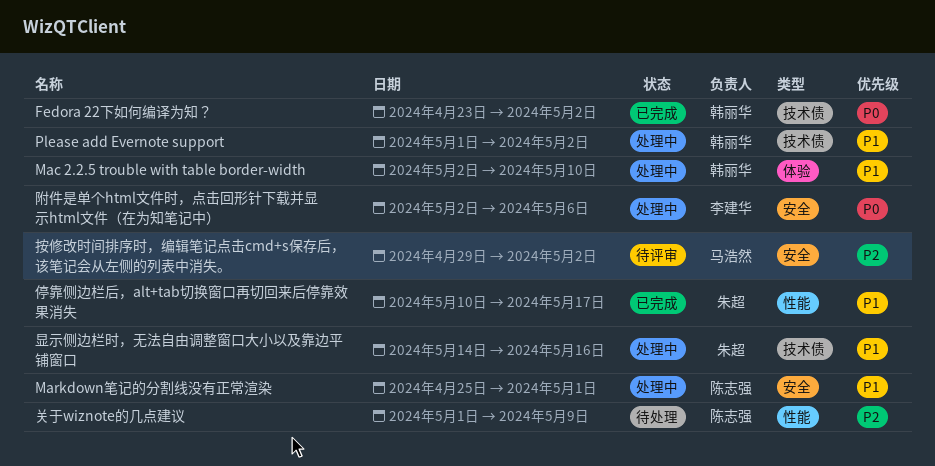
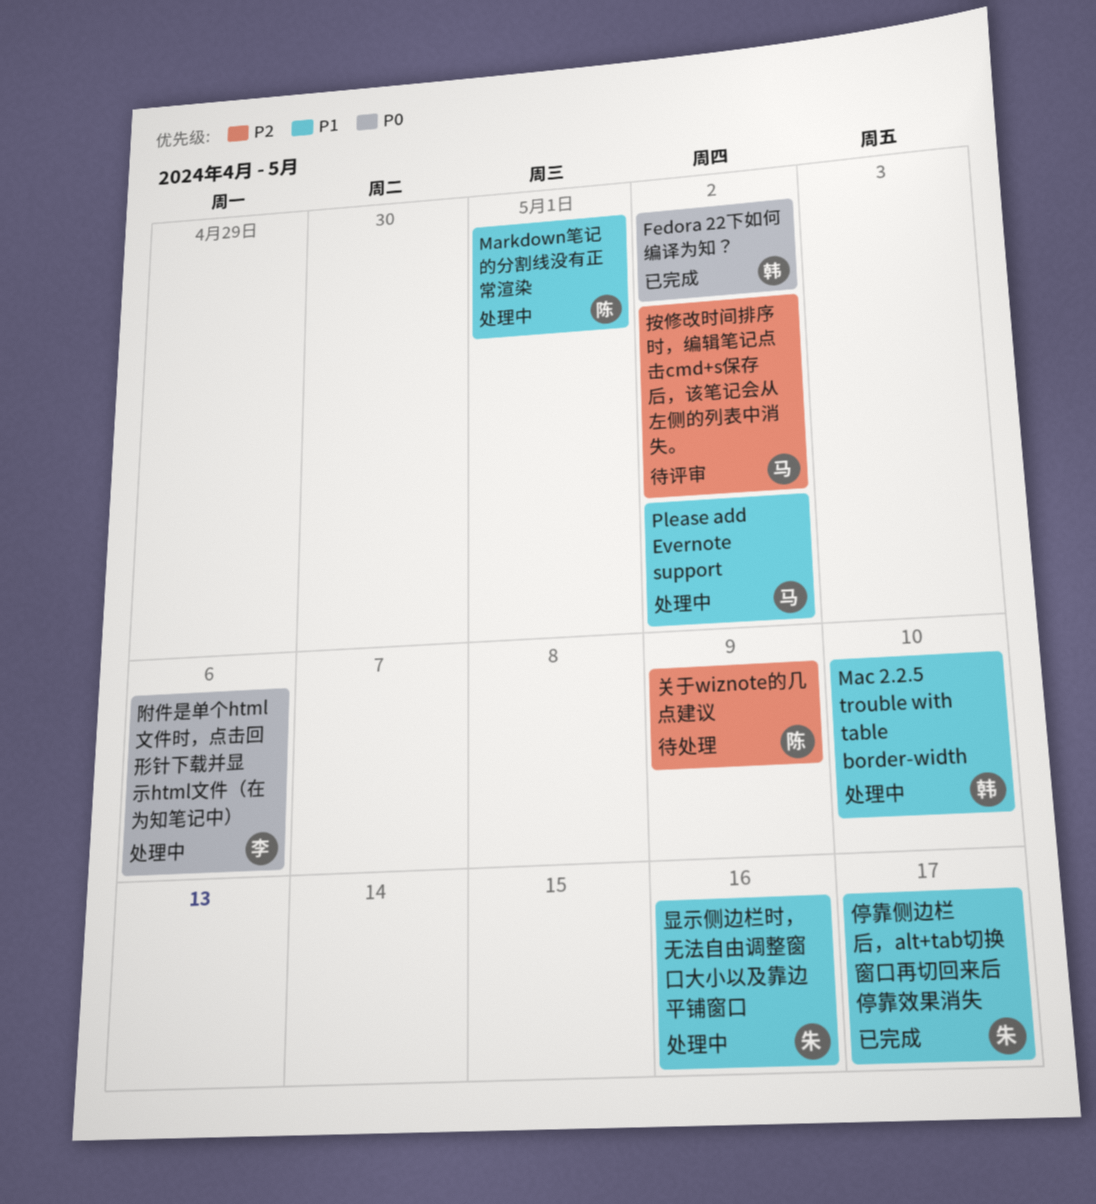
Please add Evernote support, owner: 韩丽华 -> 马浩然

